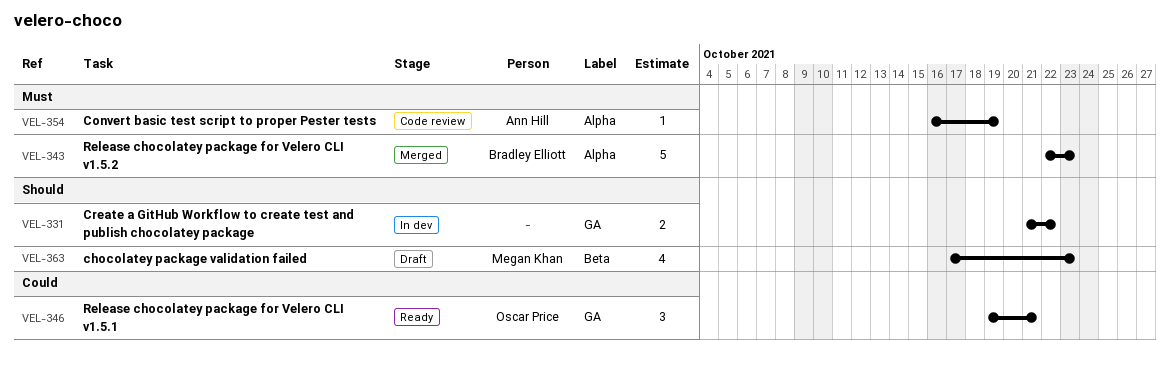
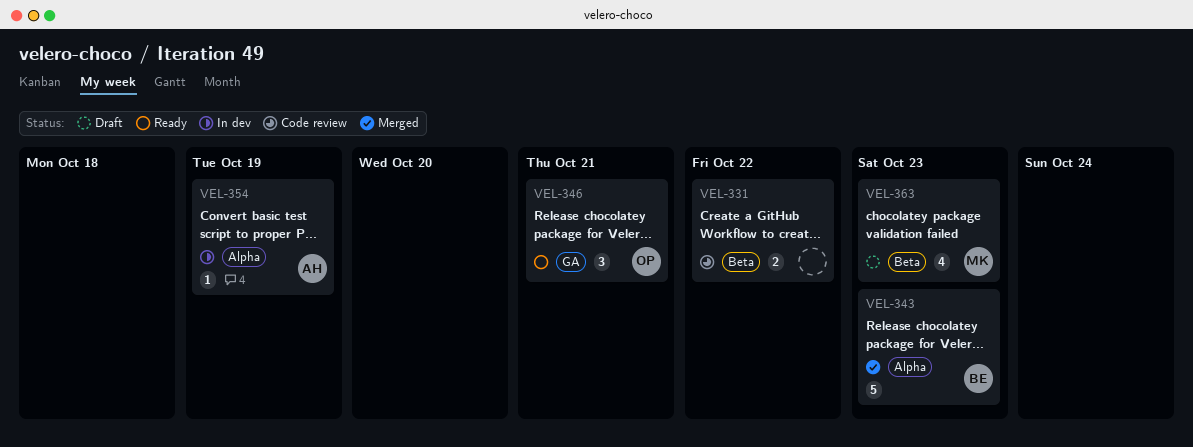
VEL-331, status: In dev -> Code review
VEL-331, label: GA -> Beta
VEL-354, status: Code review -> In dev

